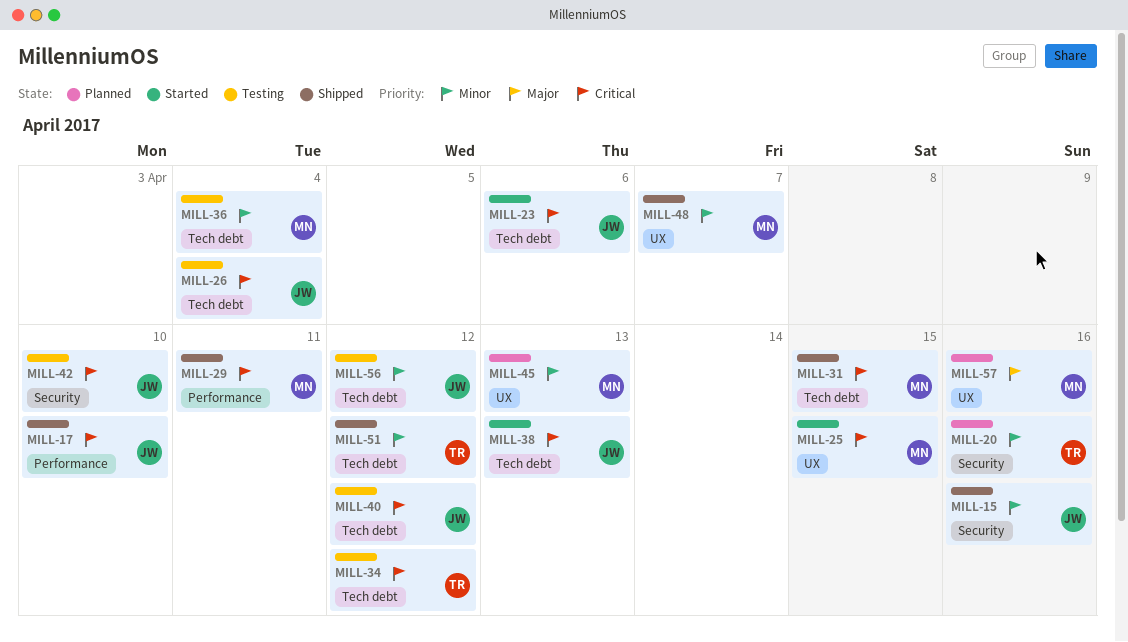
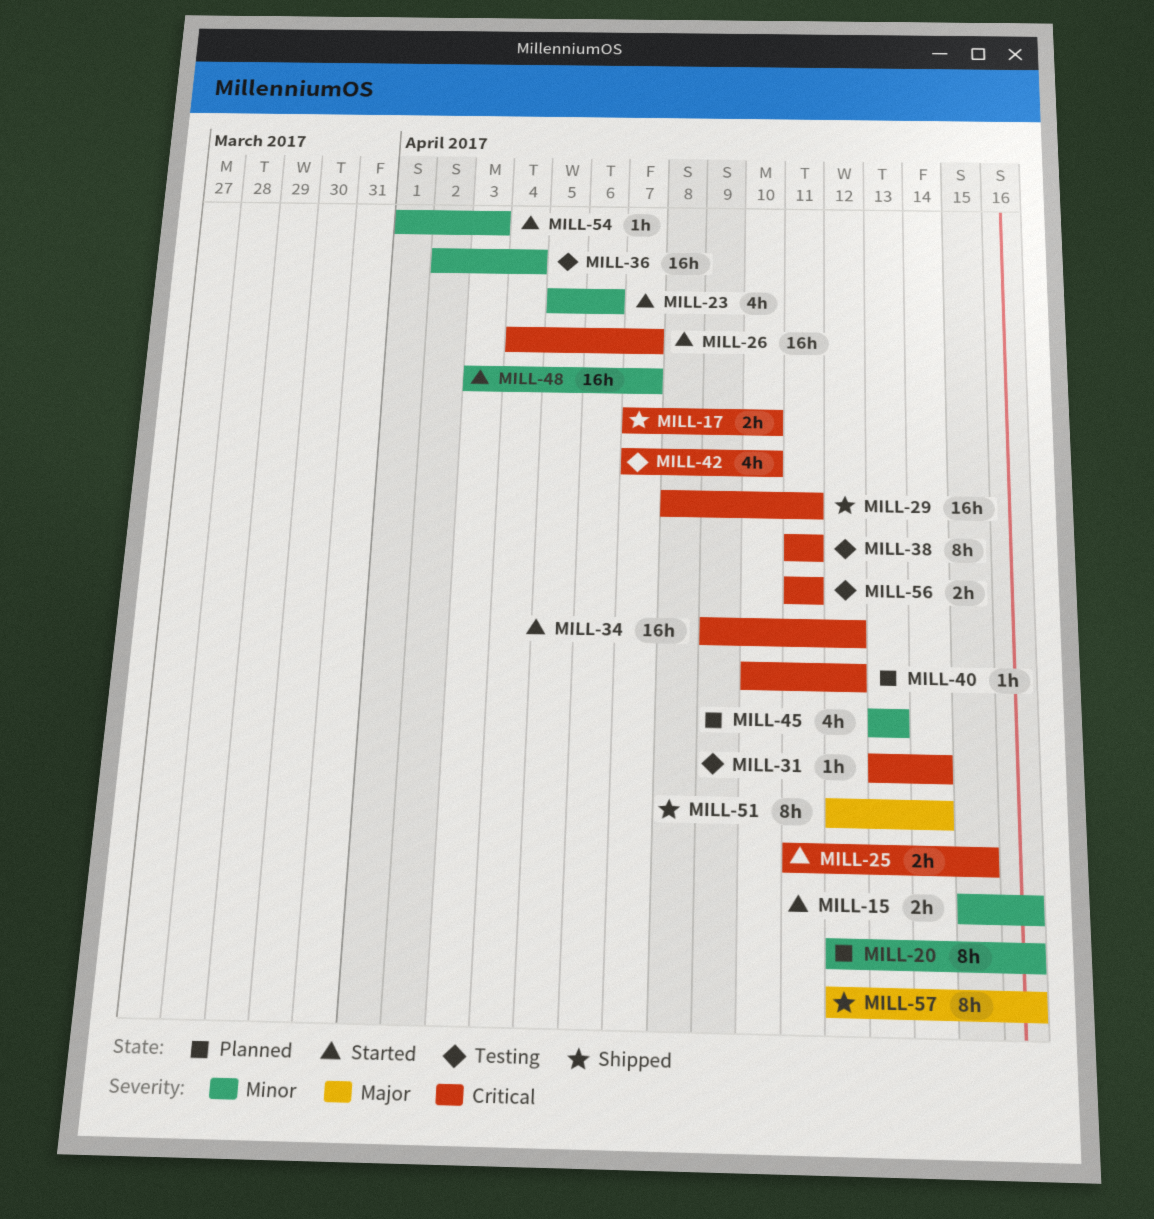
MILL-15, status: Shipped -> Started
MILL-23, priority: Critical -> Minor
MILL-26, status: Testing -> Started
MILL-26, due: Apr 4 -> Apr 7
MILL-31, status: Shipped -> Testing
MILL-31, due: Apr 15 -> Apr 14
MILL-34, status: Testing -> Started
MILL-38, status: Started -> Testing
MILL-38, due: Apr 13 -> Apr 11
MILL-40, status: Testing -> Planned
MILL-48, status: Shipped -> Started
MILL-51, priority: Minor -> Major
MILL-51, due: Apr 12 -> Apr 14
MILL-54: none -> present
MILL-56, priority: Minor -> Critical
MILL-56, due: Apr 12 -> Apr 11
MILL-57, status: Planned -> Shipped

